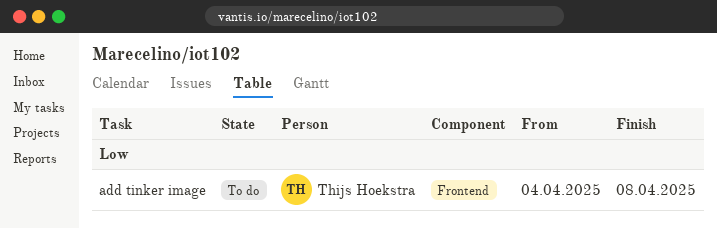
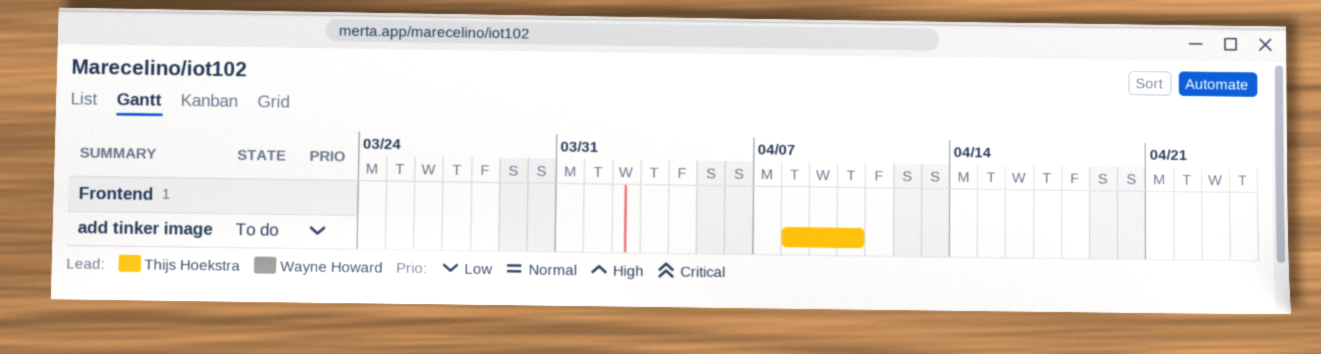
add tinker image, start: Apr 4 -> Apr 8
add tinker image, due: Apr 8 -> Apr 10

